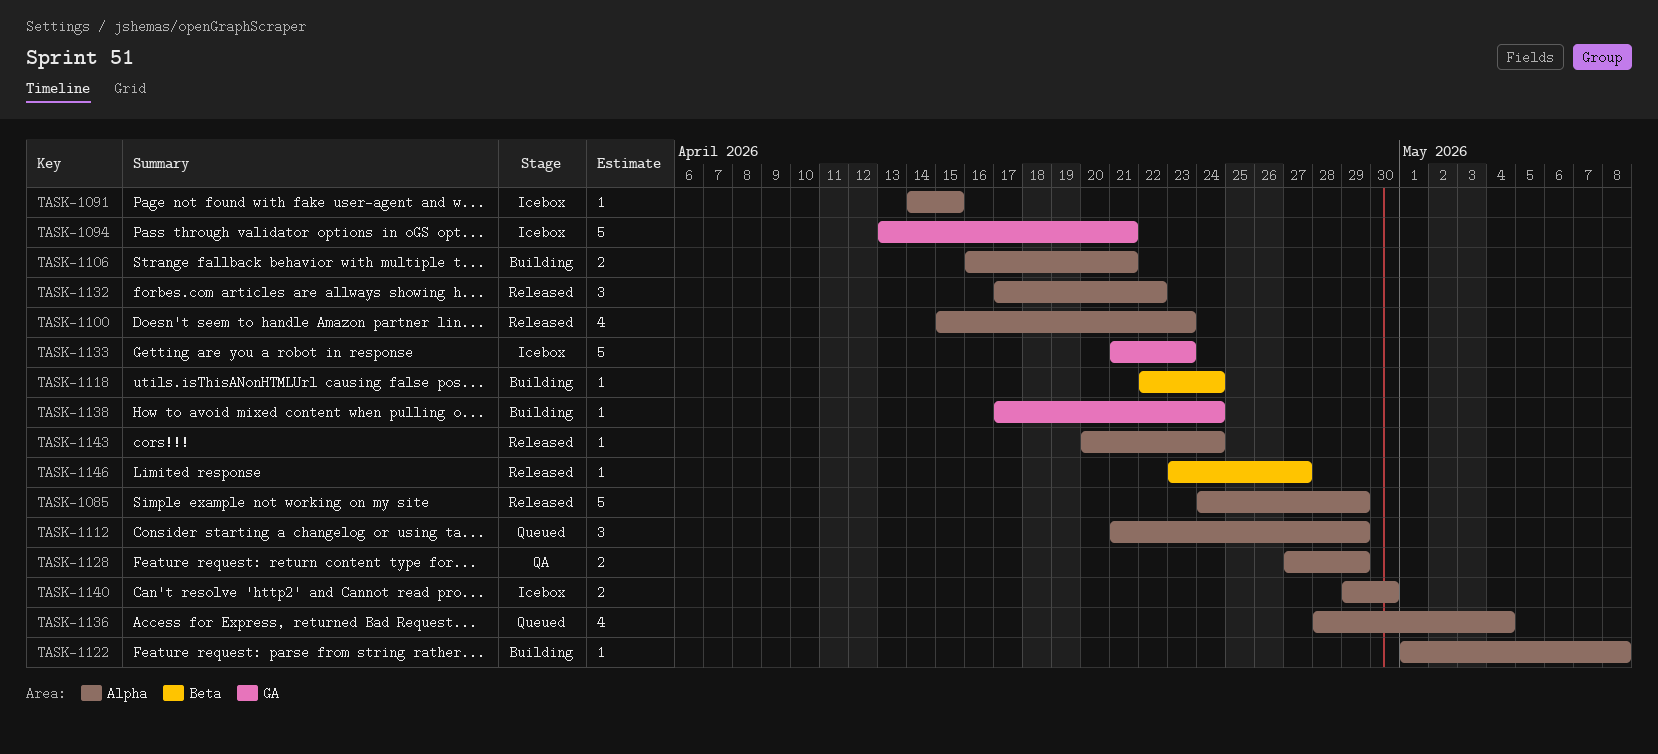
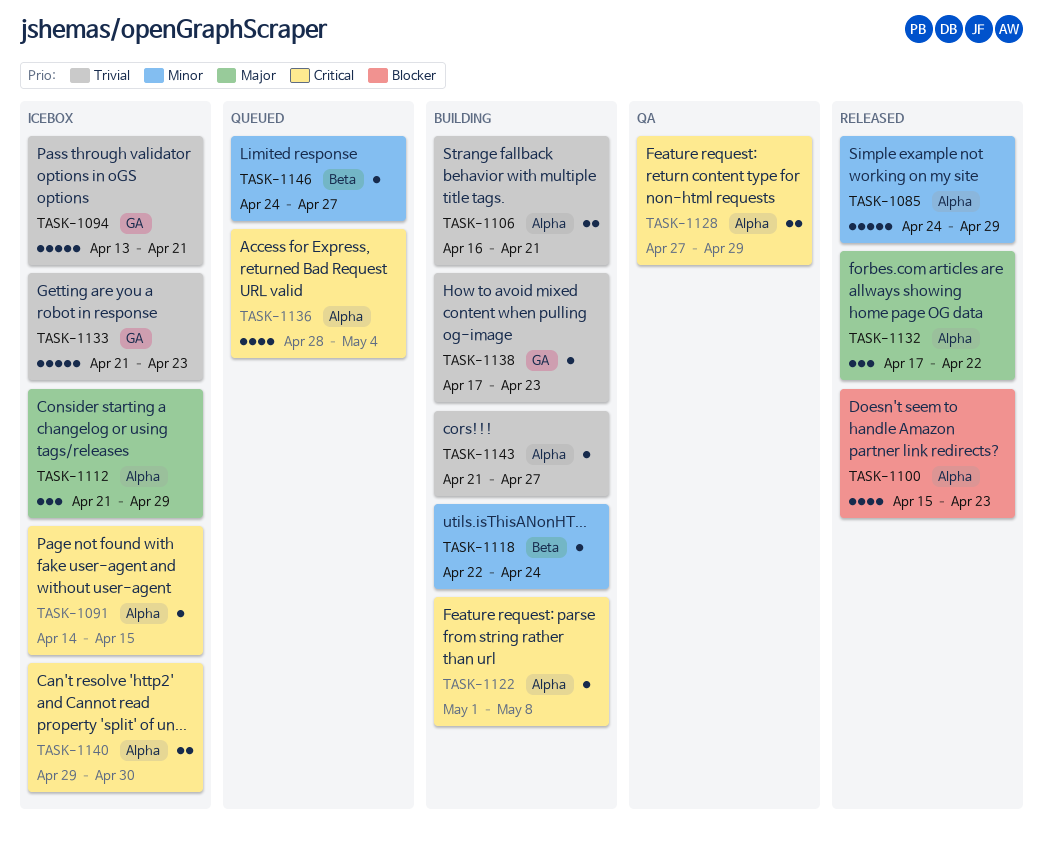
TASK-1112, status: Queued -> Icebox
TASK-1138, due: Apr 24 -> Apr 23
TASK-1143, status: Released -> Building
TASK-1143, start: Apr 20 -> Apr 21
TASK-1143, due: Apr 24 -> Apr 27
TASK-1146, status: Released -> Queued
TASK-1146, start: Apr 23 -> Apr 24

